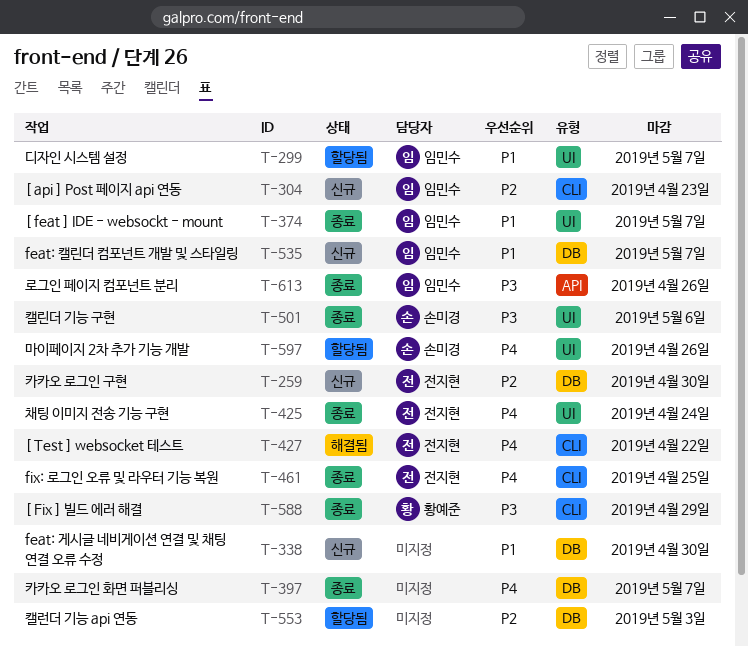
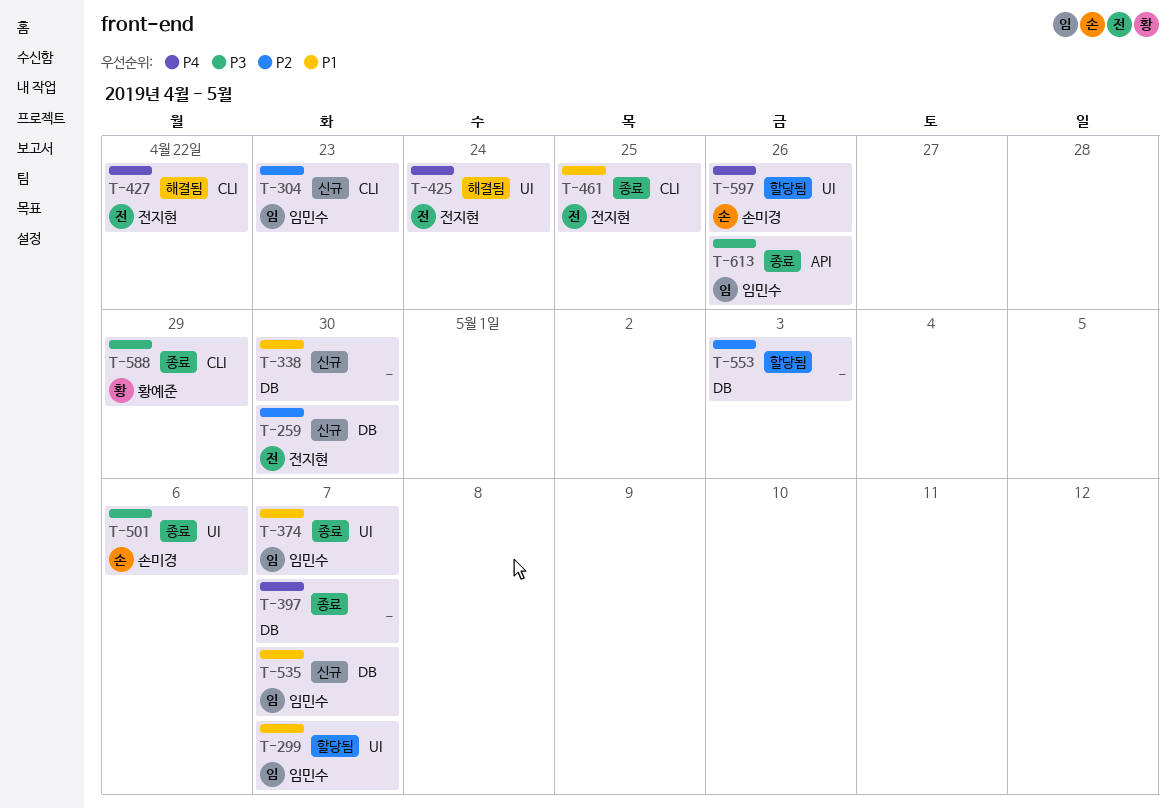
T-425, status: 종료 -> 해결됨
T-461, priority: P4 -> P1

